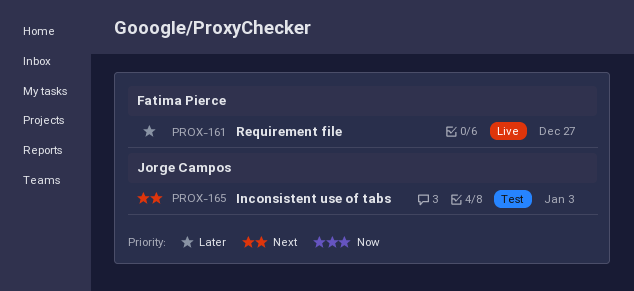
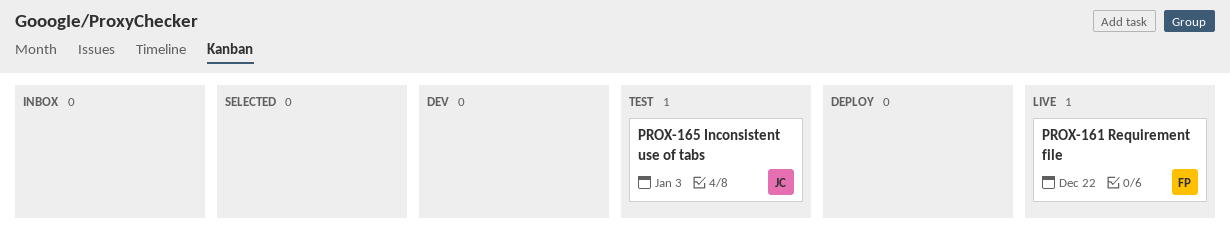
PROX-161, due: Dec 27 -> Dec 22

